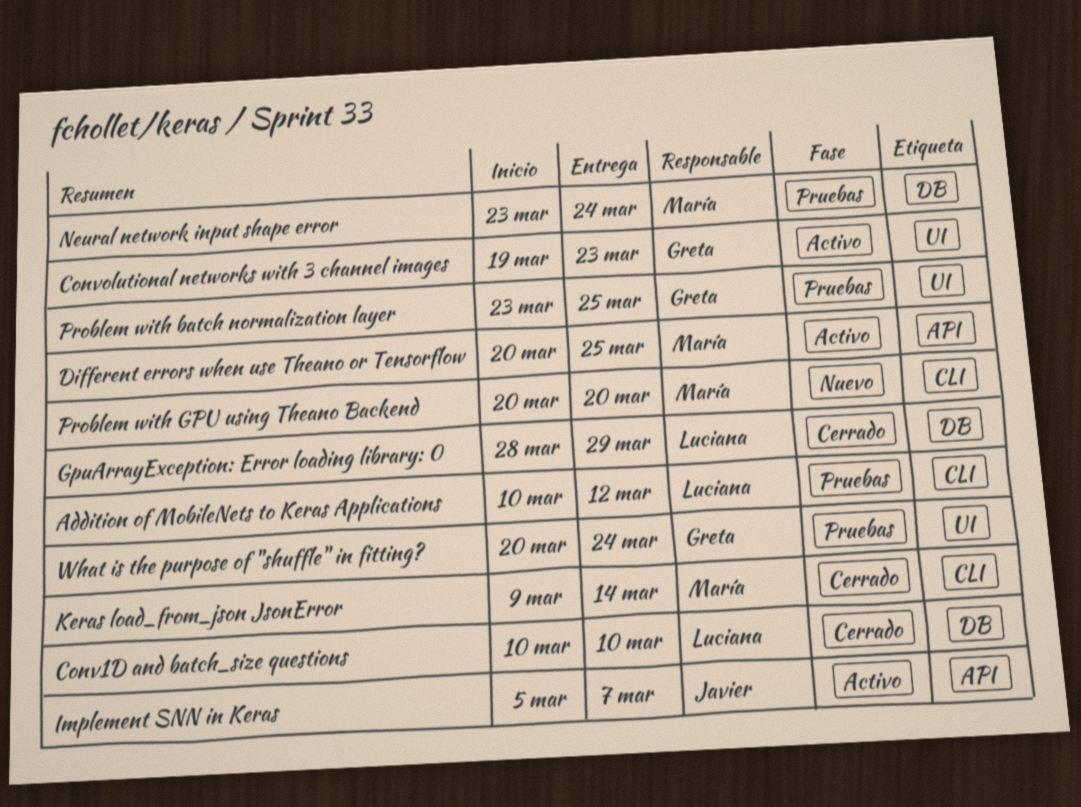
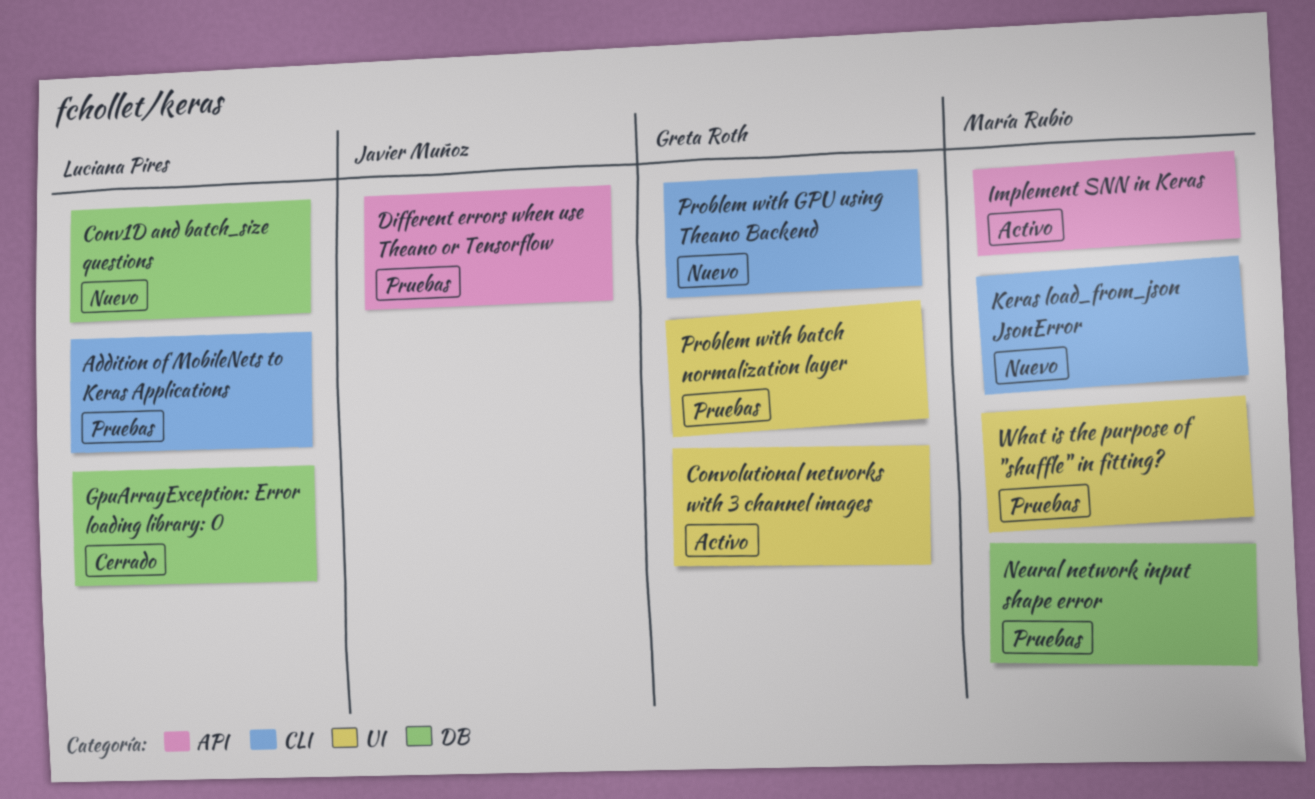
Conv1D and batch_size questions, status: Cerrado -> Nuevo
Different errors when use Theano or Tensorflow, status: Activo -> Pruebas
Different errors when use Theano or Tensorflow, owner: María Rubio -> Javier Muñoz
Implement SNN in Keras, owner: Javier Muñoz -> María Rubio
Keras load_from_json JsonError, status: Cerrado -> Nuevo
Problem with GPU using Theano Backend, owner: María Rubio -> Greta Roth
What is the purpose of "shuffle" in fitting?, owner: Greta Roth -> María Rubio

